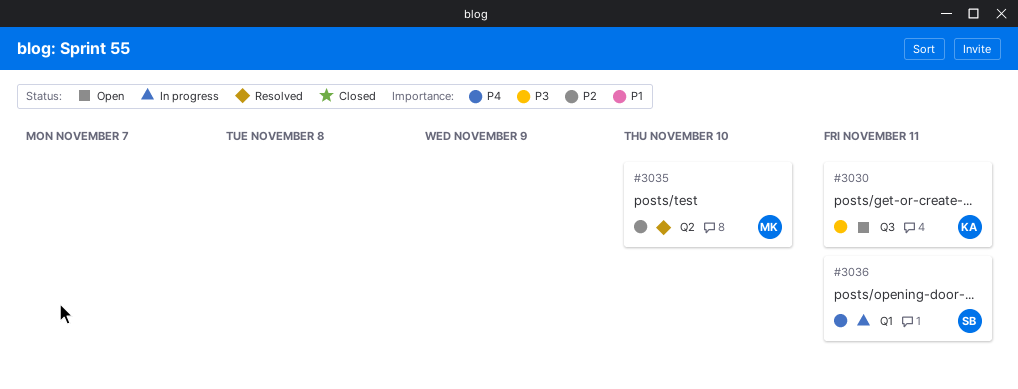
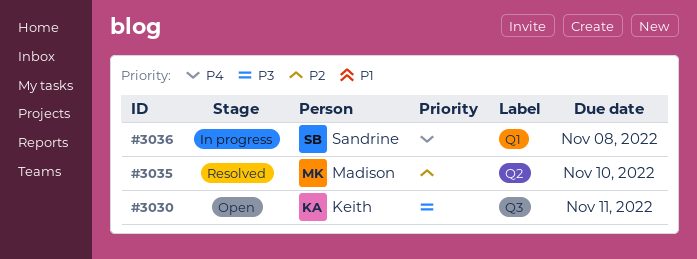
#3036, due: Nov 11 -> Nov 8

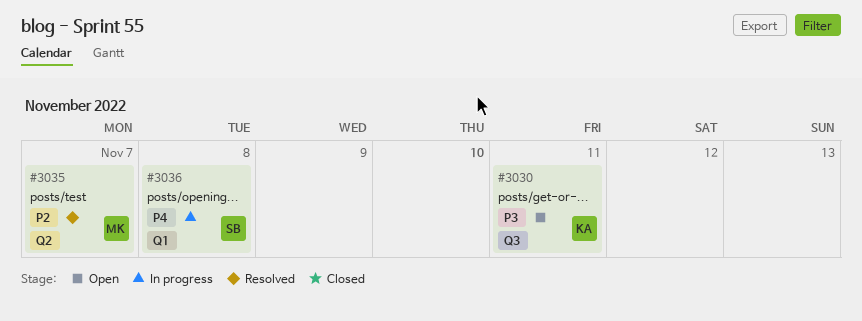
#3035, due: Nov 10 -> Nov 7

